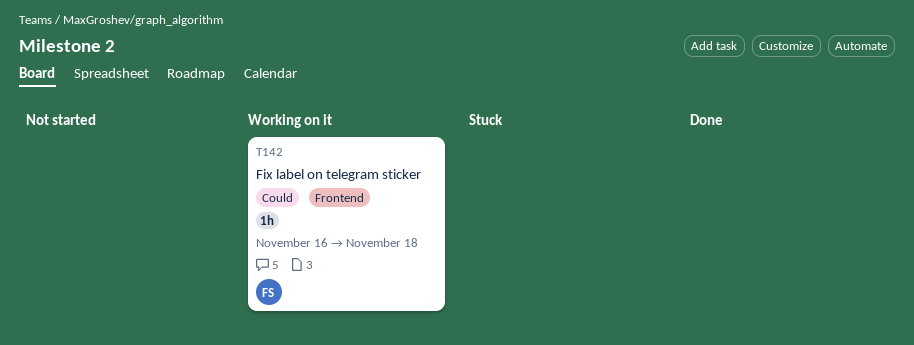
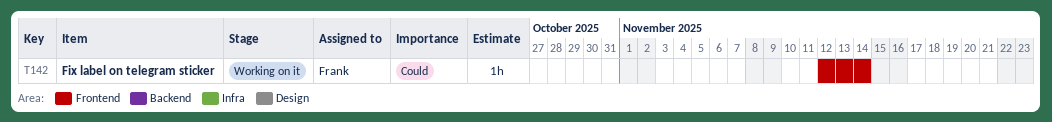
T142, start: Nov 16 -> Nov 12
T142, due: Nov 18 -> Nov 14

